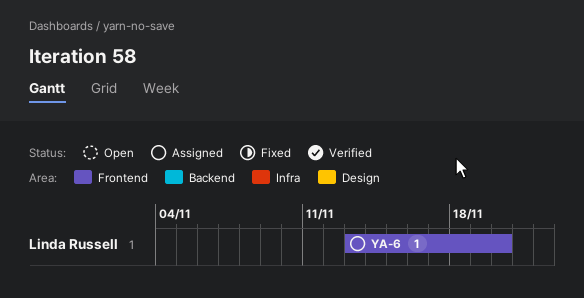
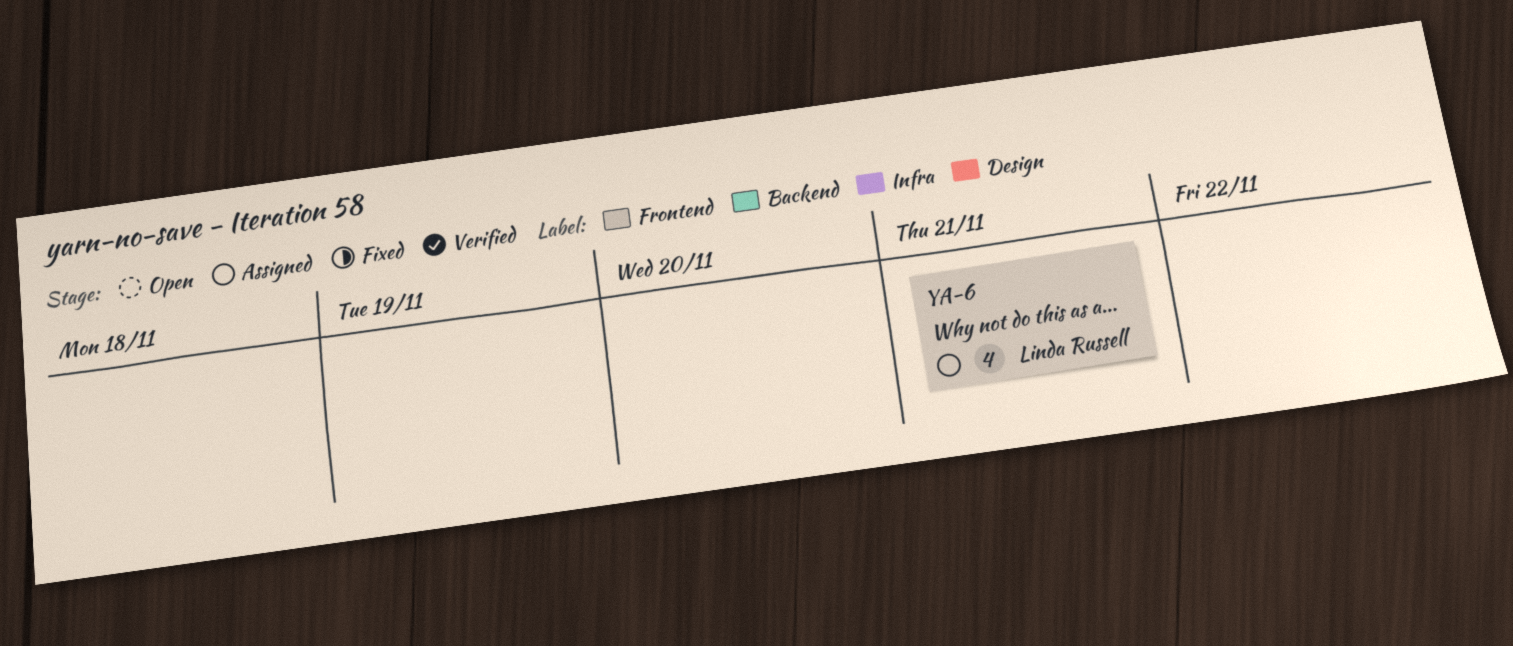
YA-6, estimate: 1 -> 4
YA-6, due: Nov 20 -> Nov 21

